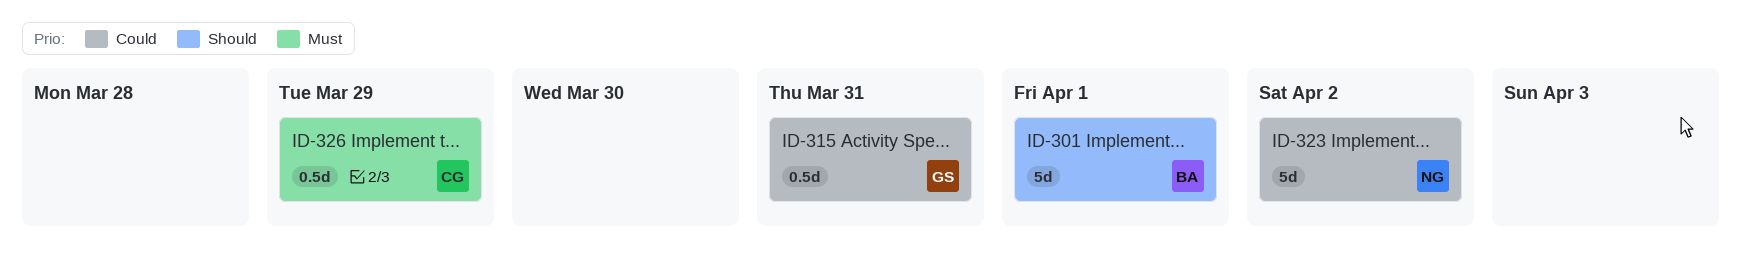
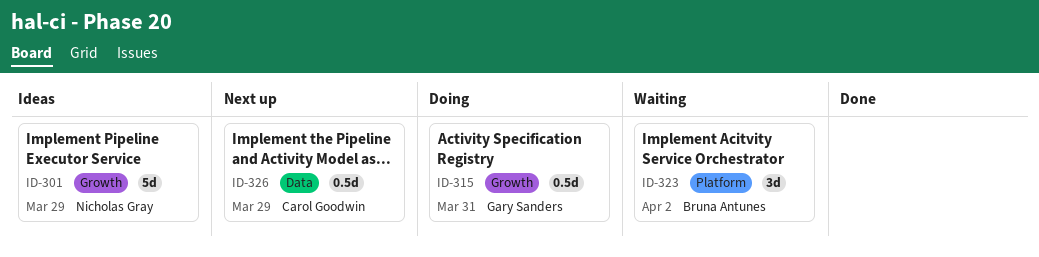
ID-301, owner: Bruna Antunes -> Nicholas Gray
ID-301, due: Apr 1 -> Mar 29
ID-323, owner: Nicholas Gray -> Bruna Antunes
ID-323, estimate: 5d -> 3d

